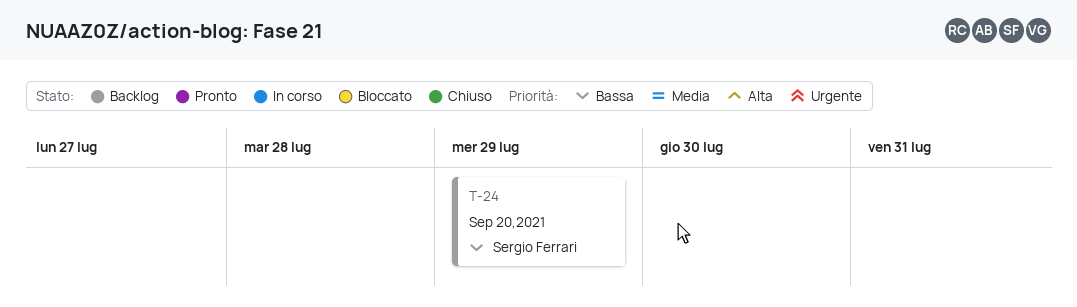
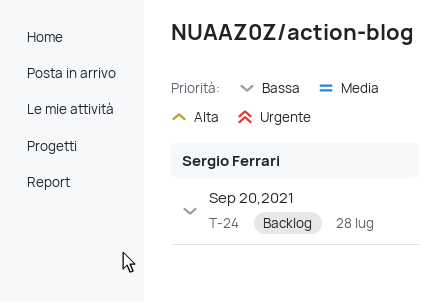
T-24, due: Jul 29 -> Jul 28

